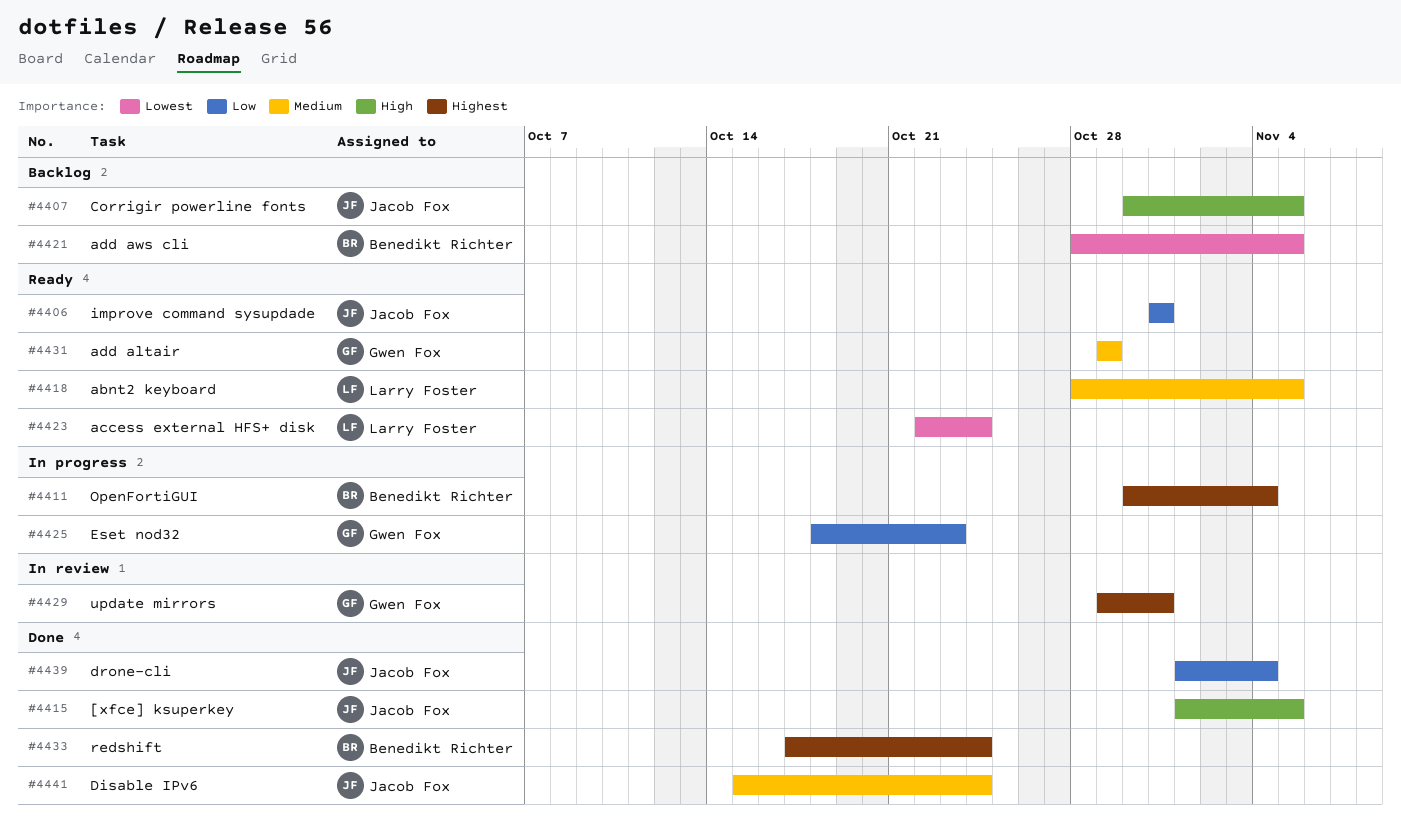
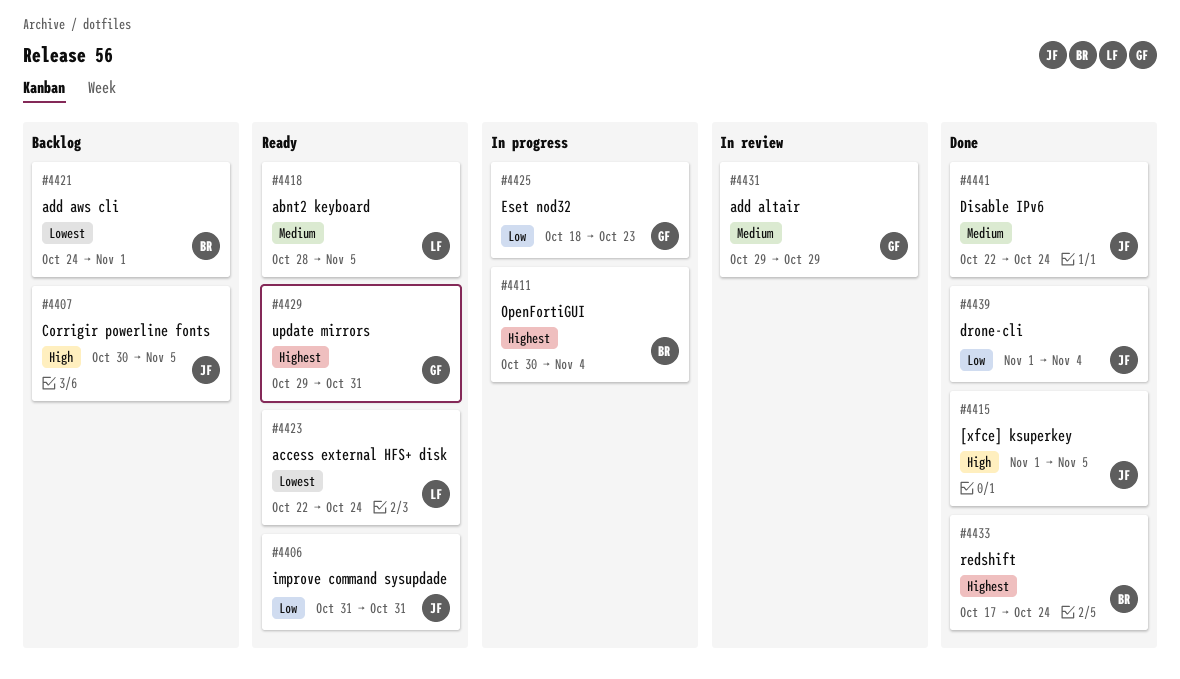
#4421, start: Oct 28 -> Oct 24
#4421, due: Nov 5 -> Nov 1
#4429, status: In review -> Ready
#4431, status: Ready -> In review
#4441, start: Oct 15 -> Oct 22

